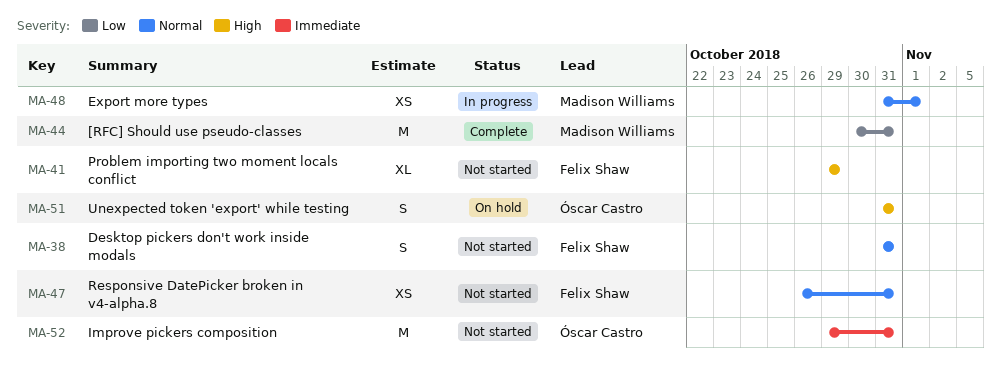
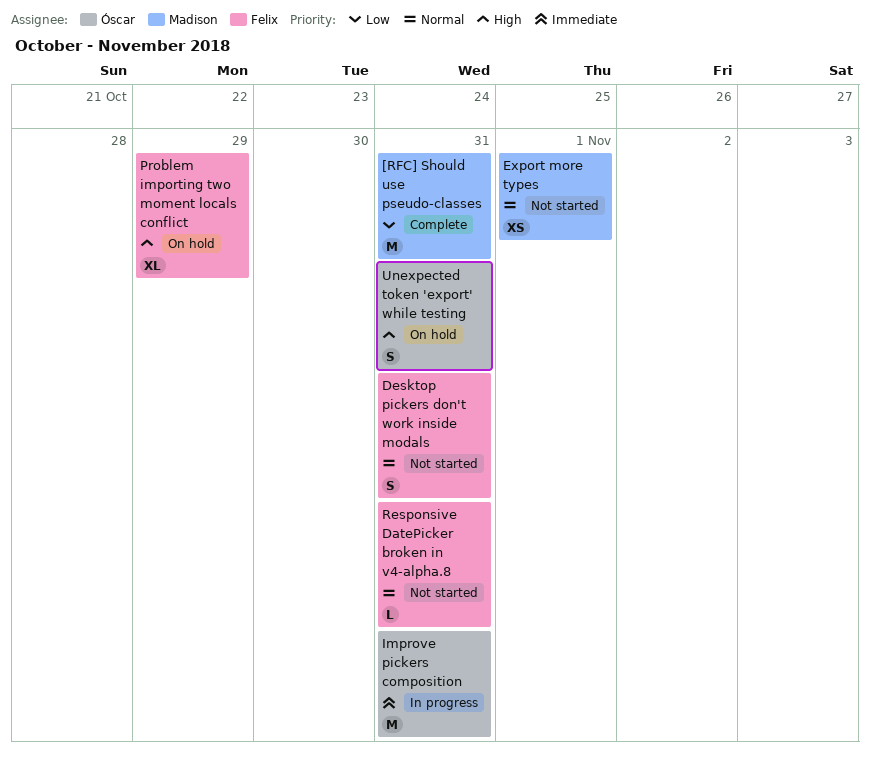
Export more types, status: In progress -> Not started
Improve pickers composition, status: Not started -> In progress
Problem importing two moment locals conflict, status: Not started -> On hold
Responsive DatePicker broken in v4-alpha.8, estimate: XS -> L

